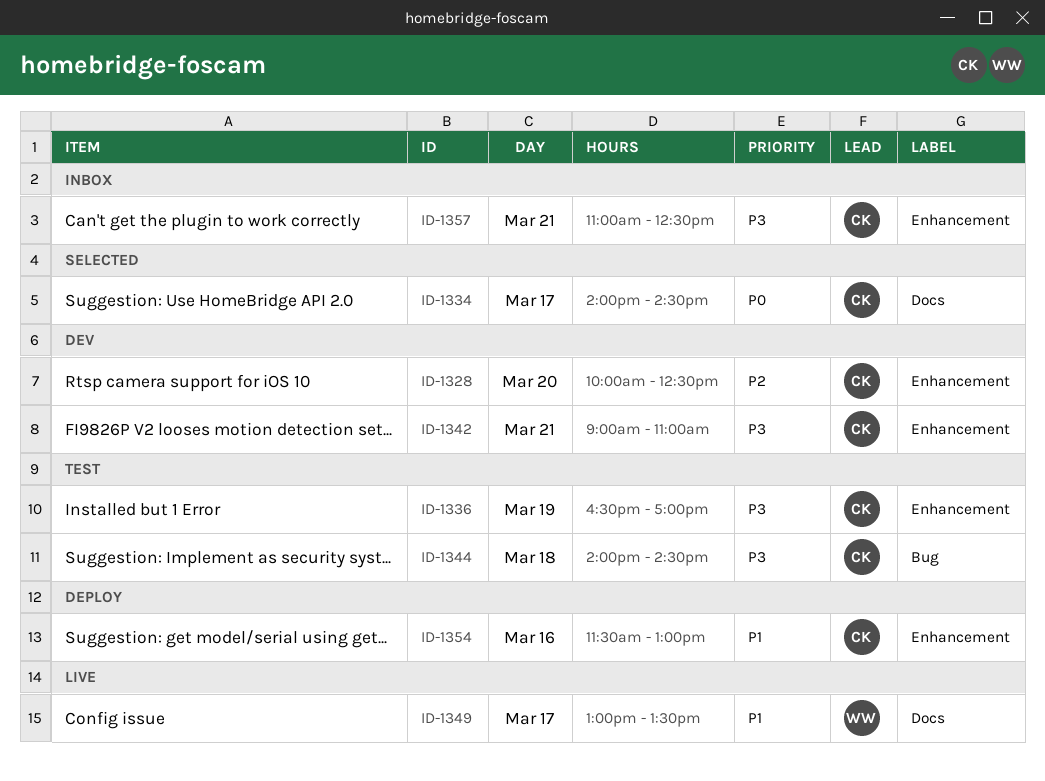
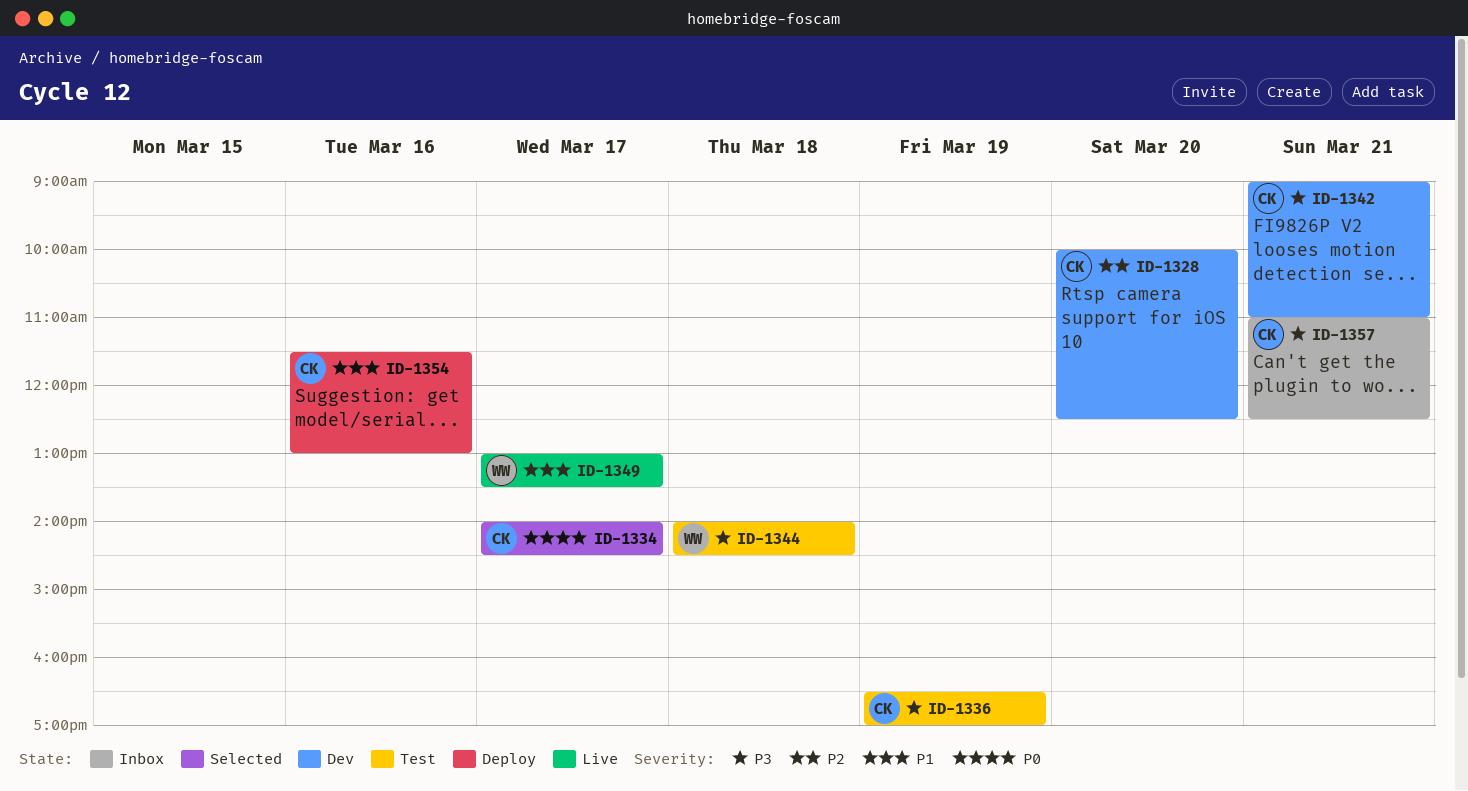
ID-1344, owner: CK -> WW

